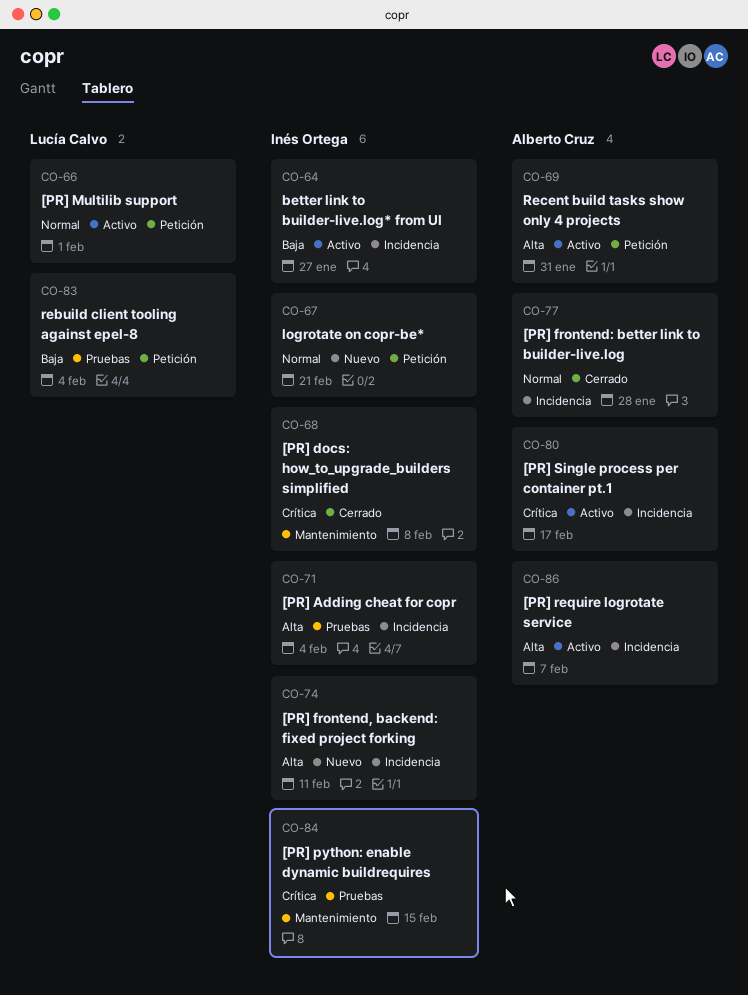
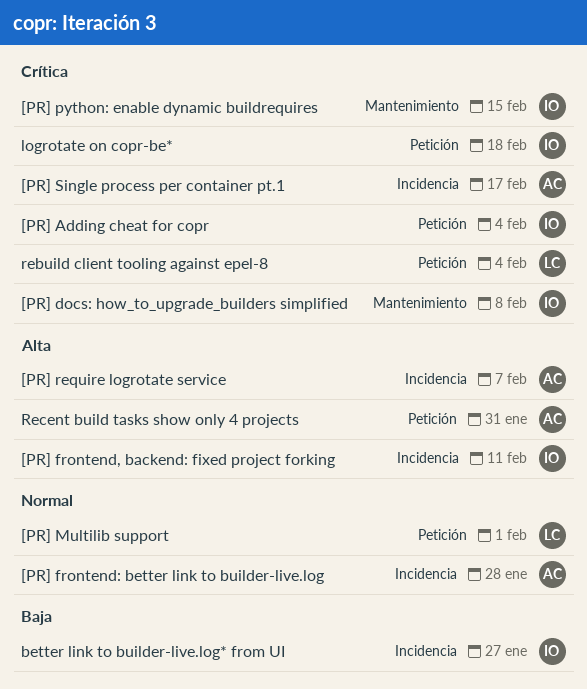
[PR] Adding cheat for copr, priority: Alta -> Crítica
[PR] Adding cheat for copr, label: Incidencia -> Petición
logrotate on copr-be*, priority: Normal -> Crítica
logrotate on copr-be*, due: Feb 21 -> Feb 18
rebuild client tooling against epel-8, priority: Baja -> Crítica

